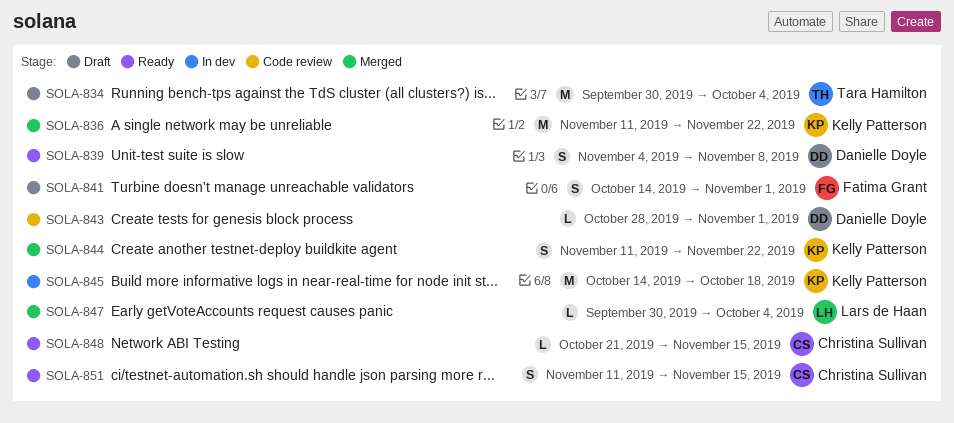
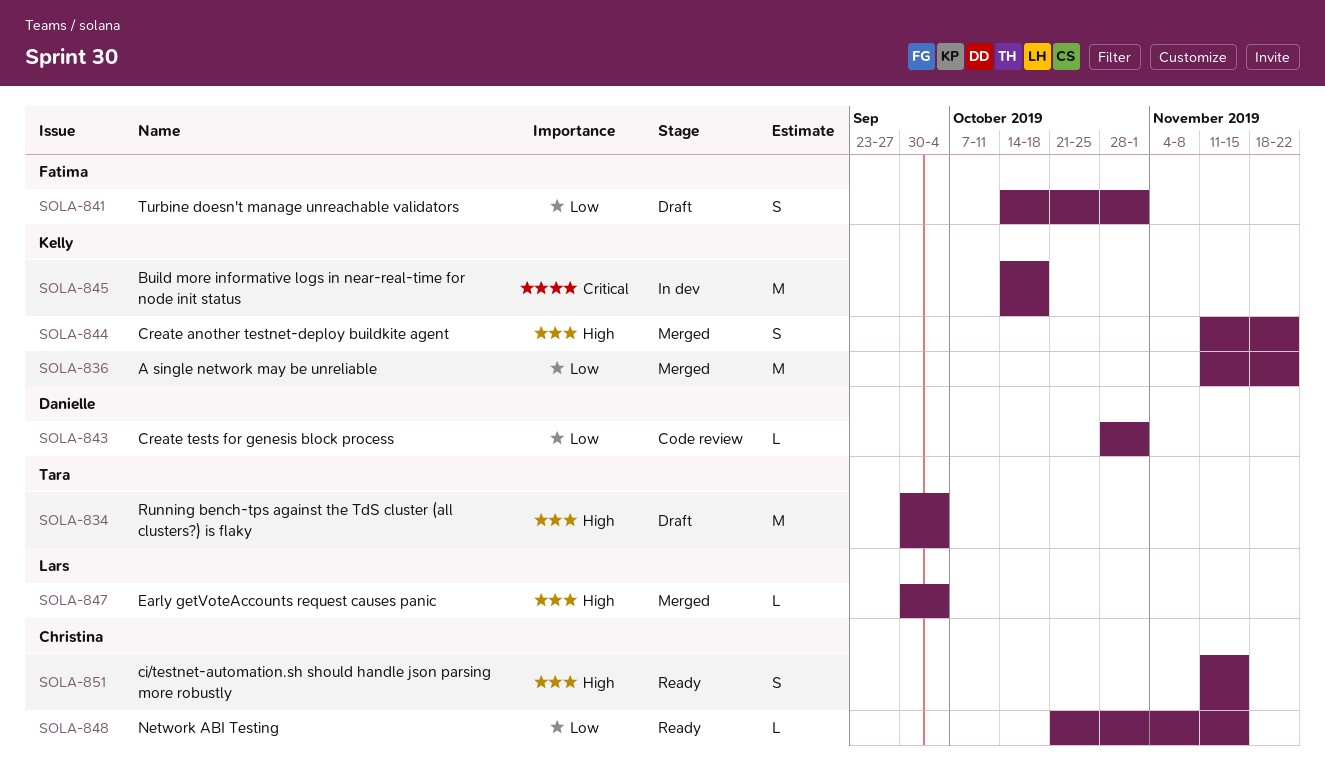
SOLA-839: present -> none

